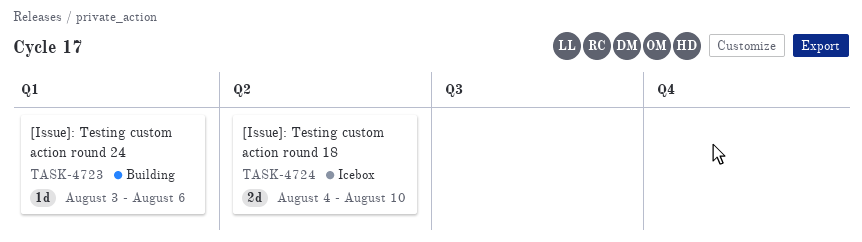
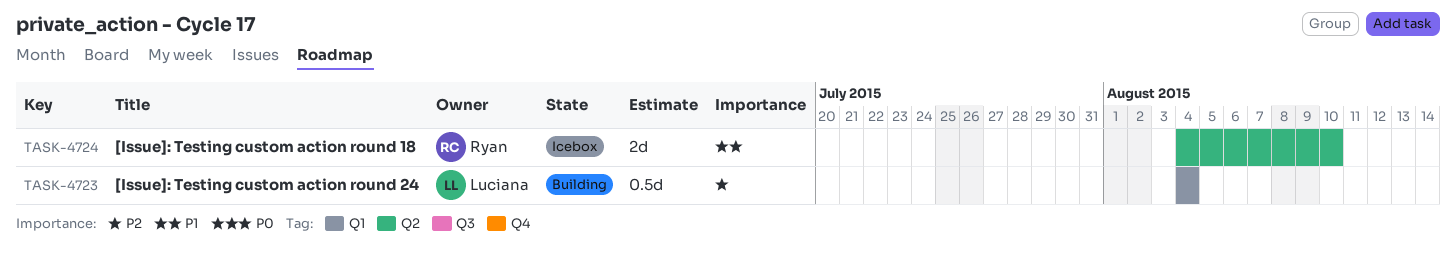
TASK-4723, estimate: 1d -> 0.5d
TASK-4723, start: Aug 3 -> Aug 4
TASK-4723, due: Aug 6 -> Aug 4

